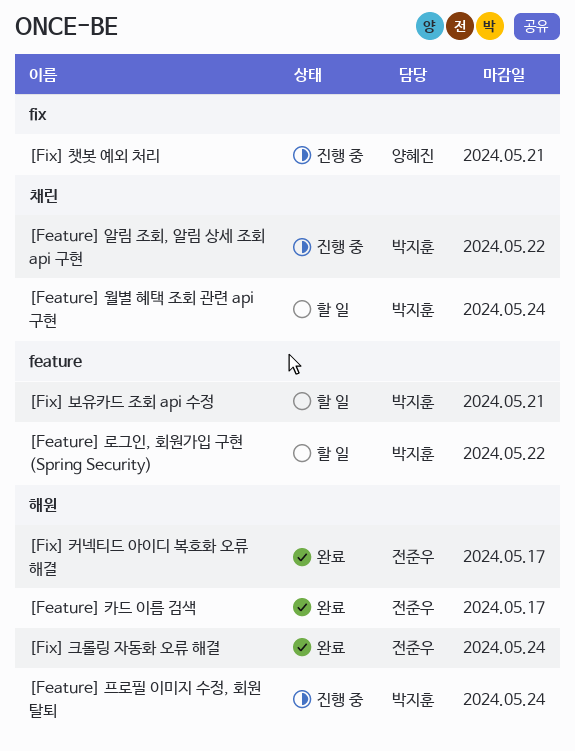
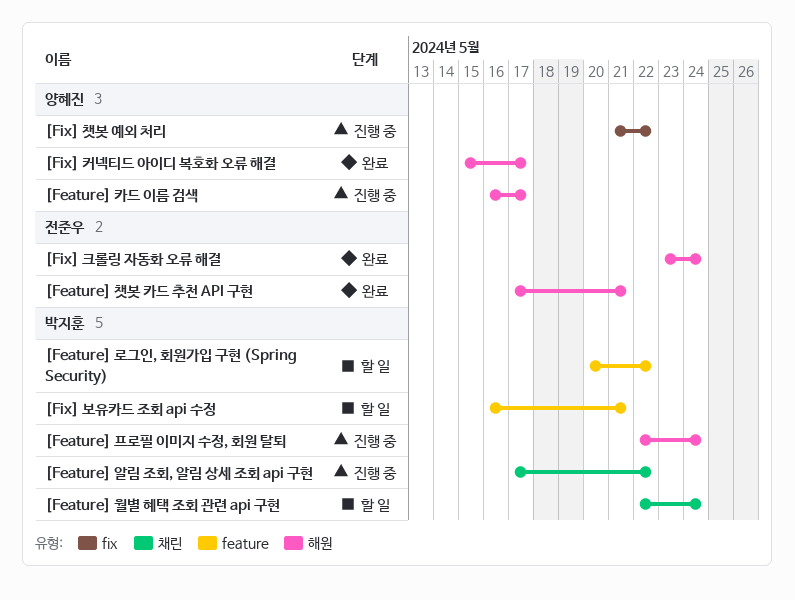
[Feature] 챗봇 카드 추천 API 구현: none -> present
[Feature] 카드 이름 검색, status: 완료 -> 진행 중
[Feature] 카드 이름 검색, owner: 전준우 -> 양혜진
[Fix] 챗봇 예외 처리, due: May 21 -> May 22
[Fix] 커넥티드 아이디 복호화 오류 해결, owner: 전준우 -> 양혜진

